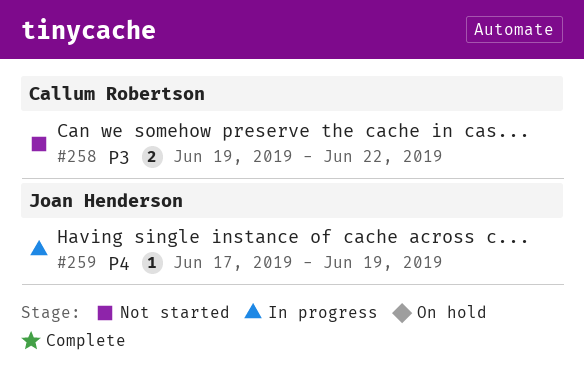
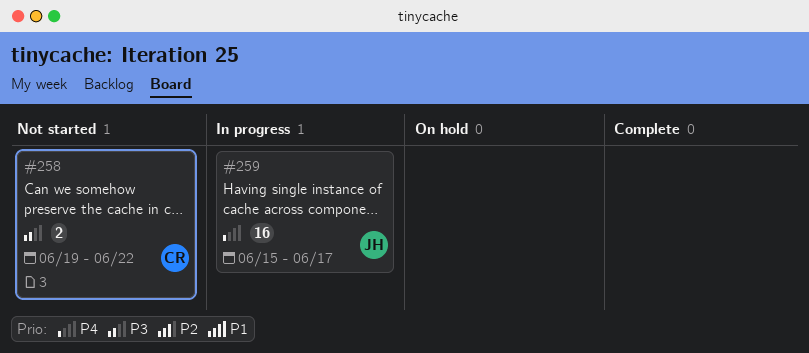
#259, estimate: 1 -> 16
#259, start: Jun 17 -> Jun 15
#259, due: Jun 19 -> Jun 17

